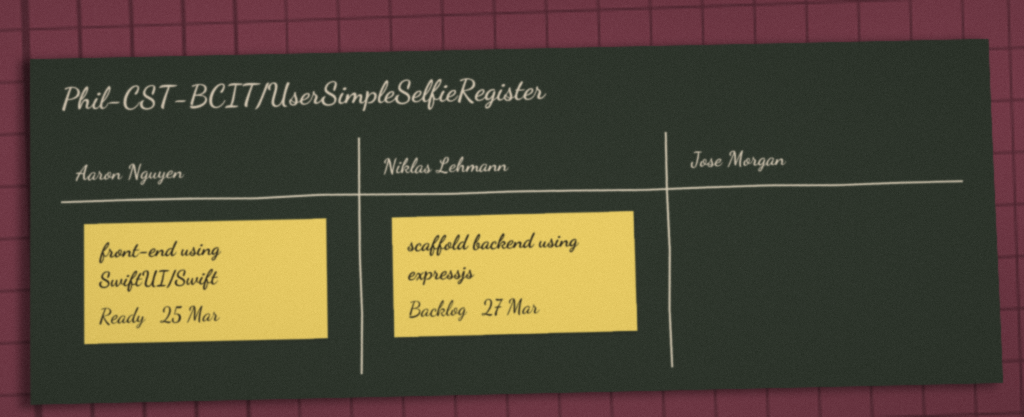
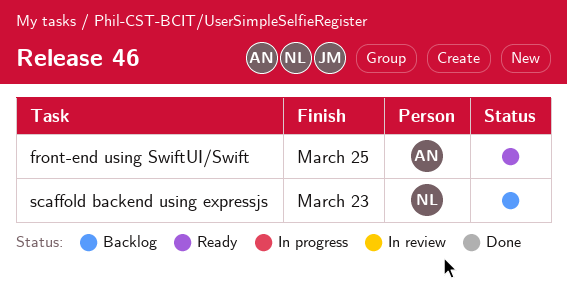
scaffold backend using expressjs, due: Mar 27 -> Mar 23

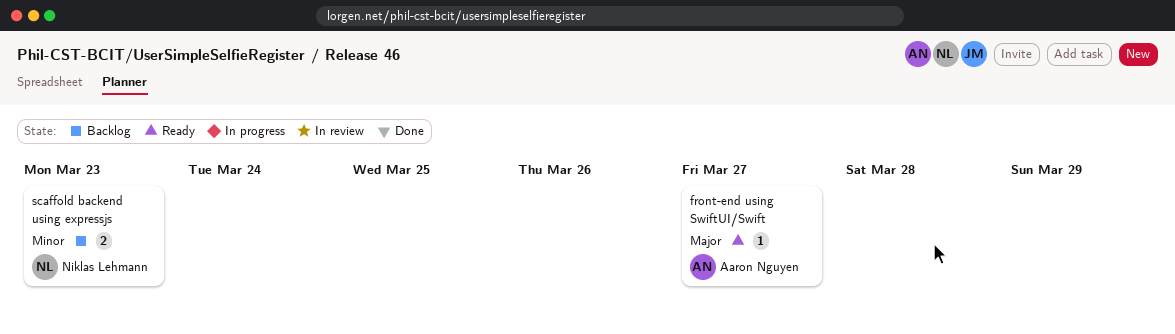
front-end using SwiftUI/Swift, due: Mar 25 -> Mar 27

